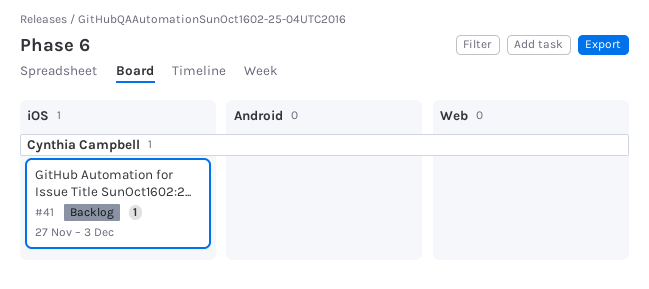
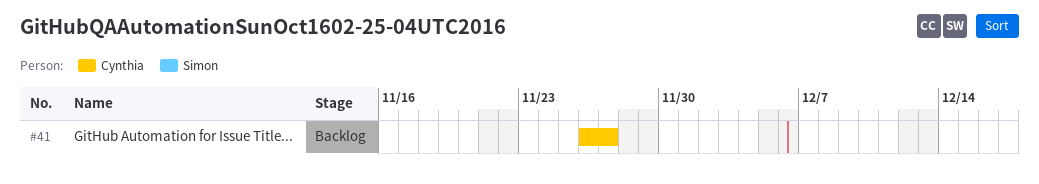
#41, start: Nov 27 -> Nov 26
#41, due: Dec 3 -> Nov 27

